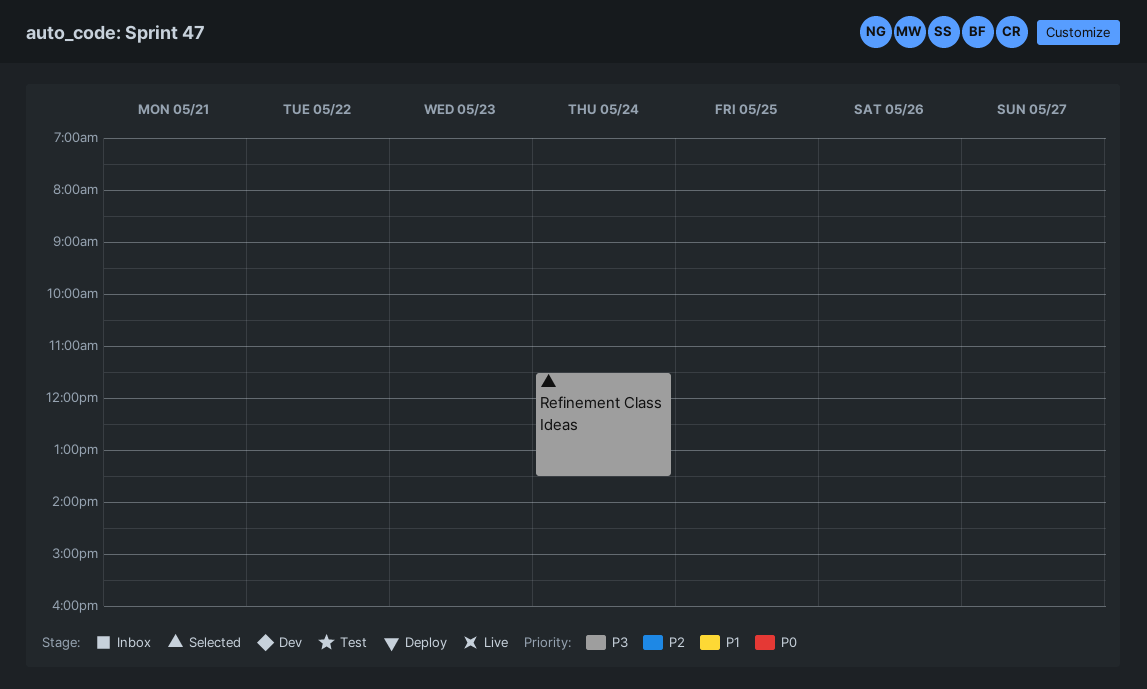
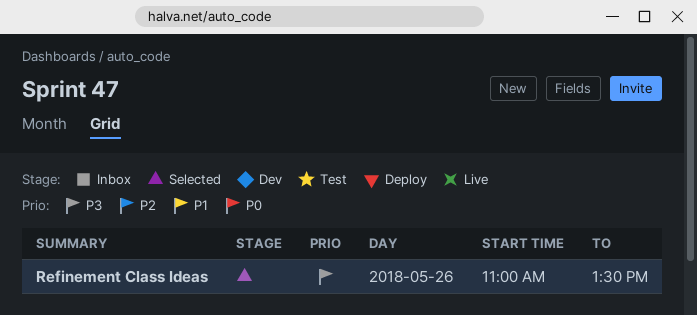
Refinement Class Ideas, day: May 24 -> May 26
Refinement Class Ideas, begins: 11:30 -> 11:00

